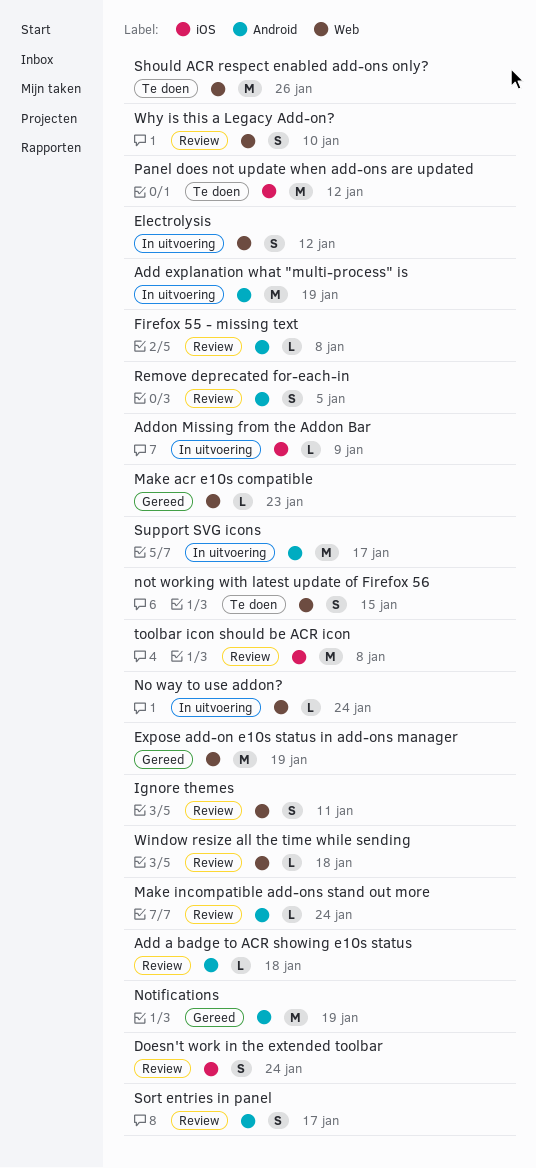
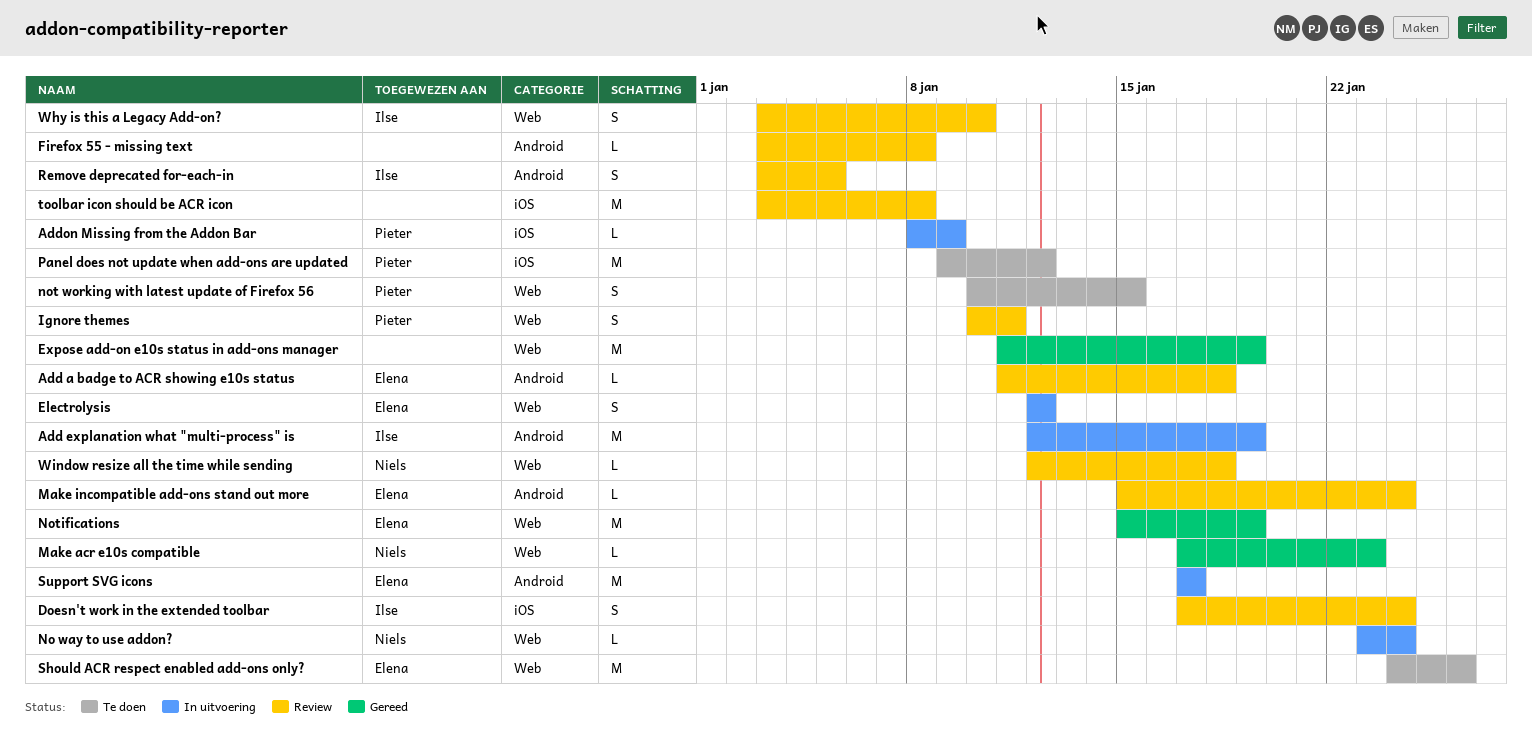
Notifications, label: Android -> Web
Sort entries in panel: present -> none

